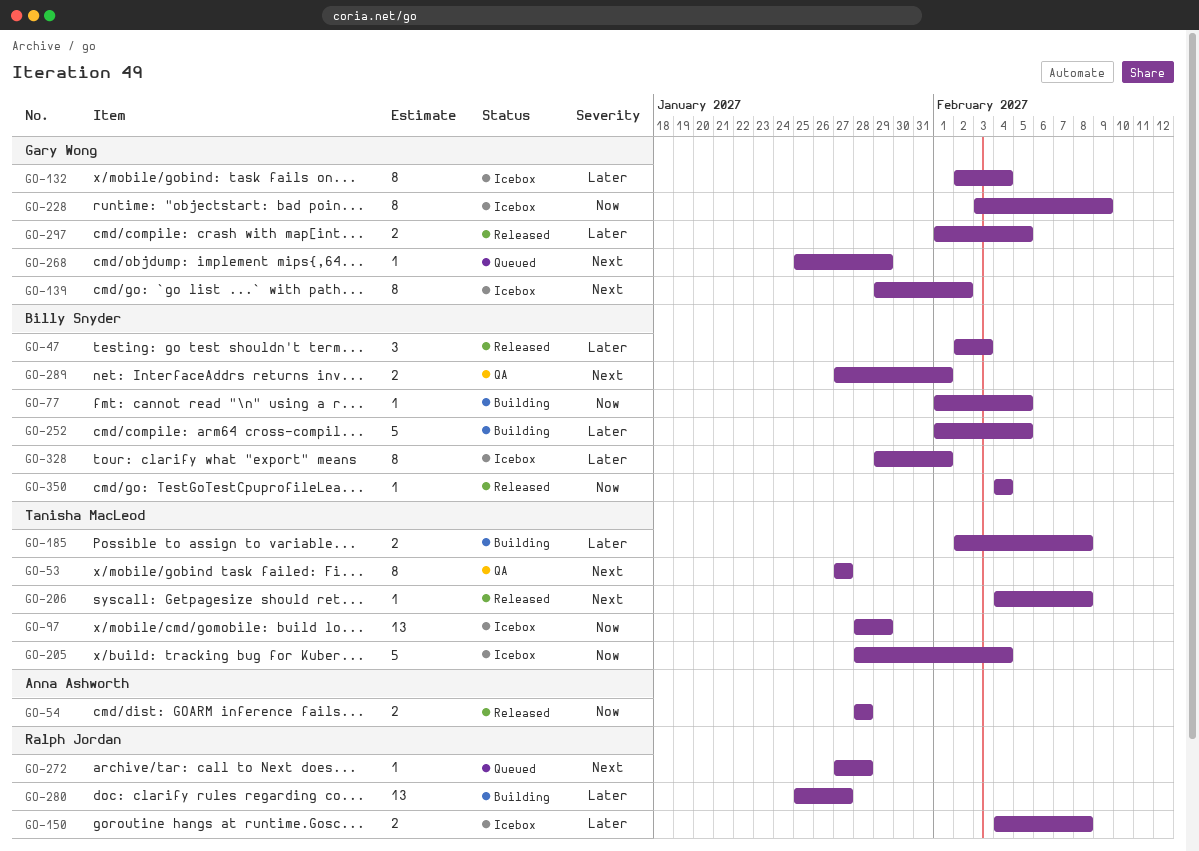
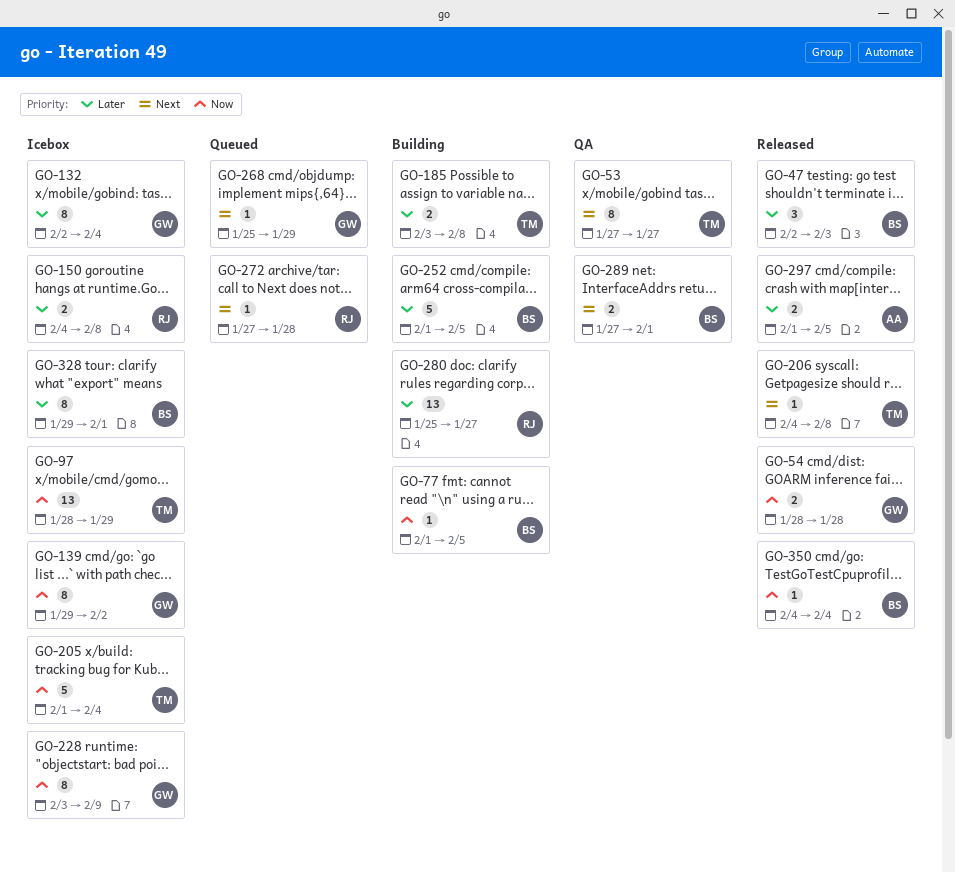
GO-54, owner: Anna Ashworth -> Gary Wong
GO-139, priority: Next -> Now
GO-185, start: Feb 2 -> Feb 3
GO-205, start: Jan 28 -> Feb 1
GO-297, owner: Gary Wong -> Anna Ashworth

